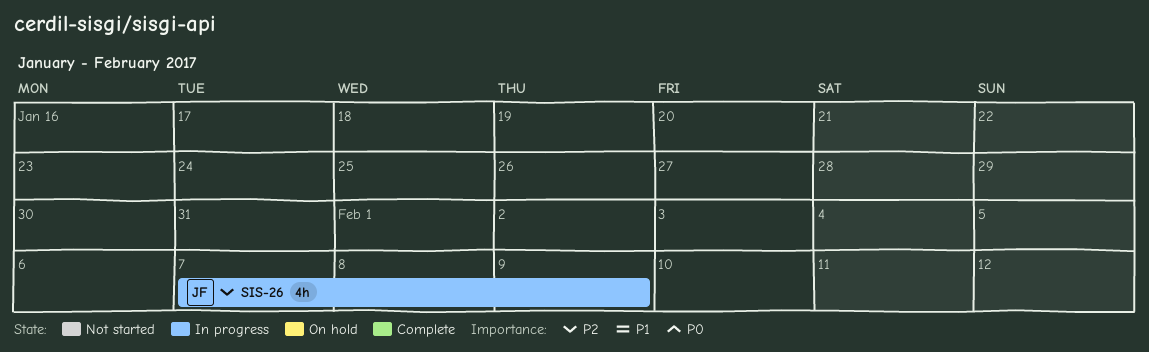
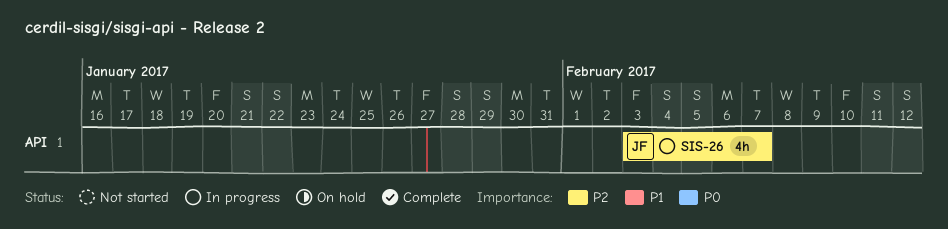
SIS-26, start: Feb 7 -> Feb 3
SIS-26, due: Feb 9 -> Feb 7

